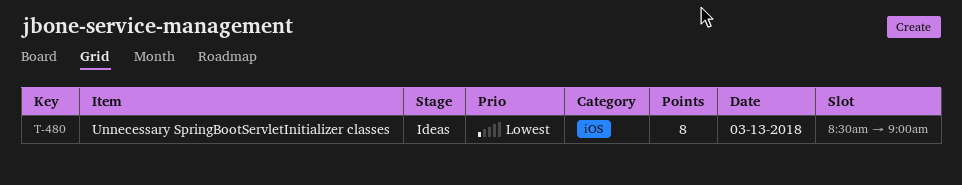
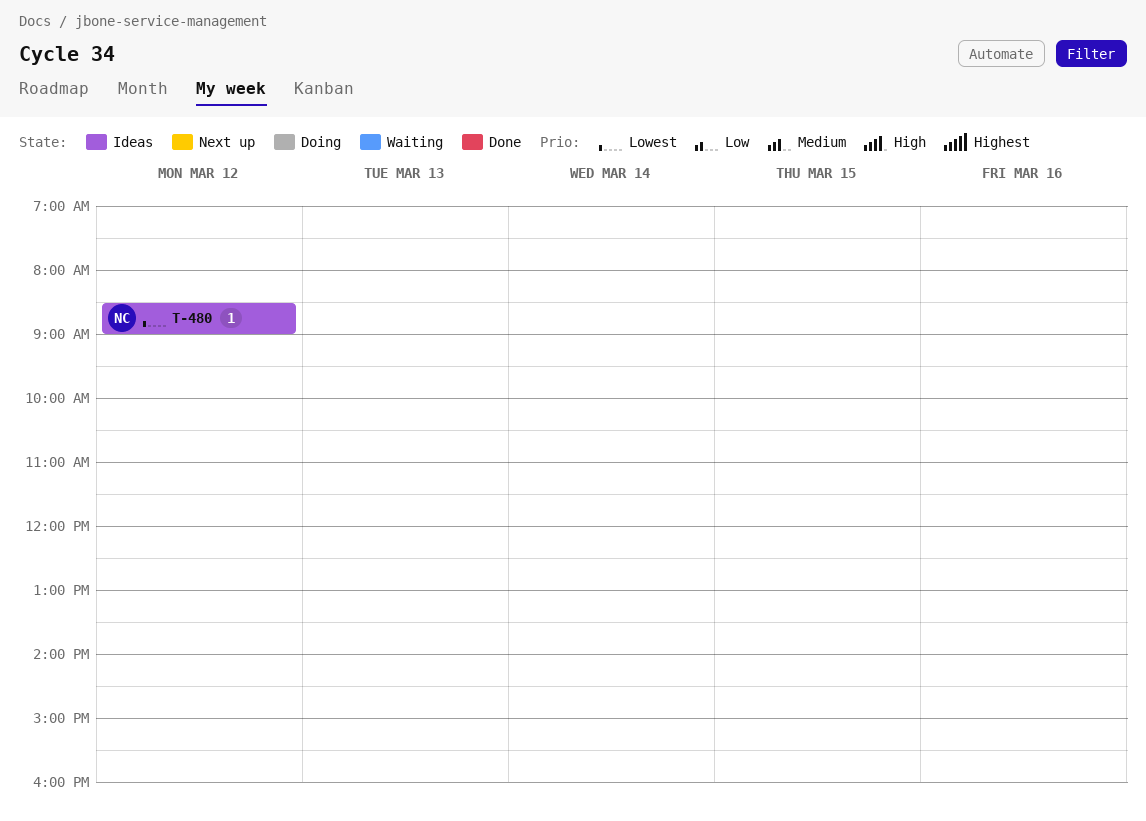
T-480, estimate: 8 -> 1
T-480, day: Mar 13 -> Mar 12

